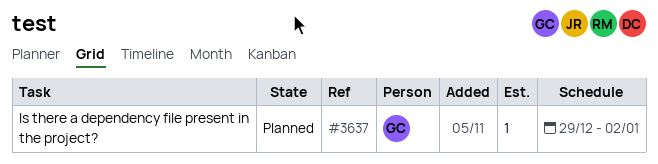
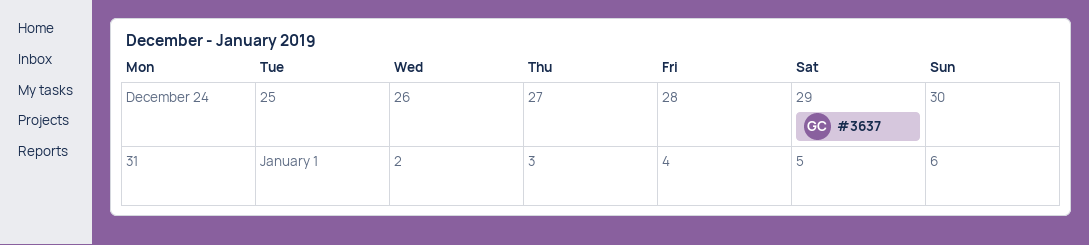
#3637, due: Jan 2 -> Dec 29

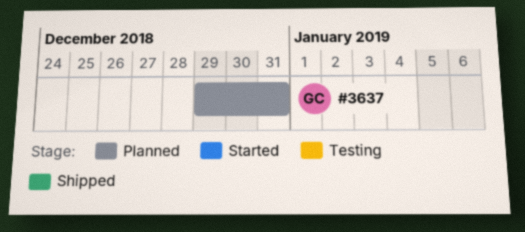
#3637, due: Dec 29 -> Dec 31

